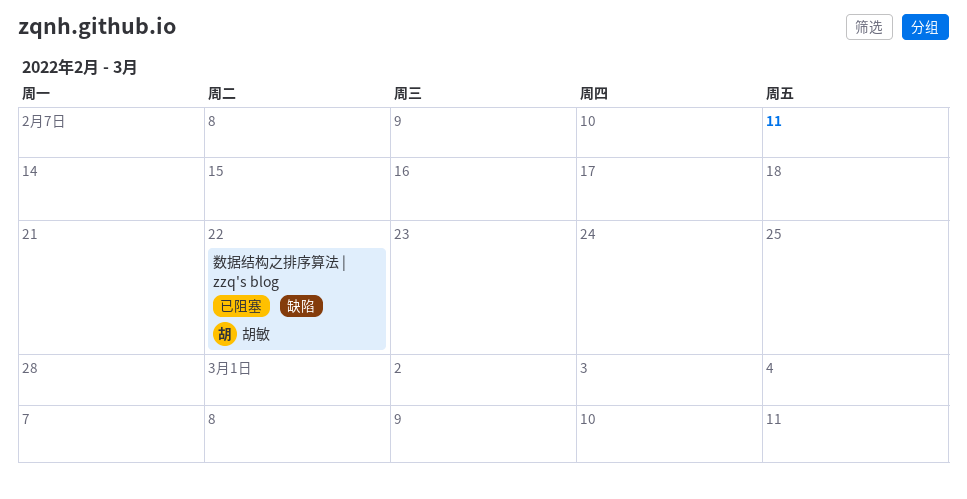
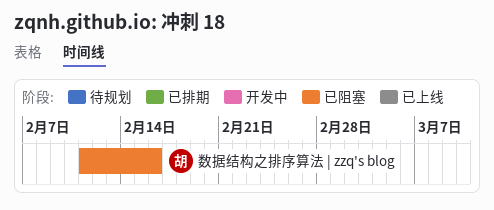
数据结构之排序算法 | zzq's blog, due: Feb 22 -> Feb 16

